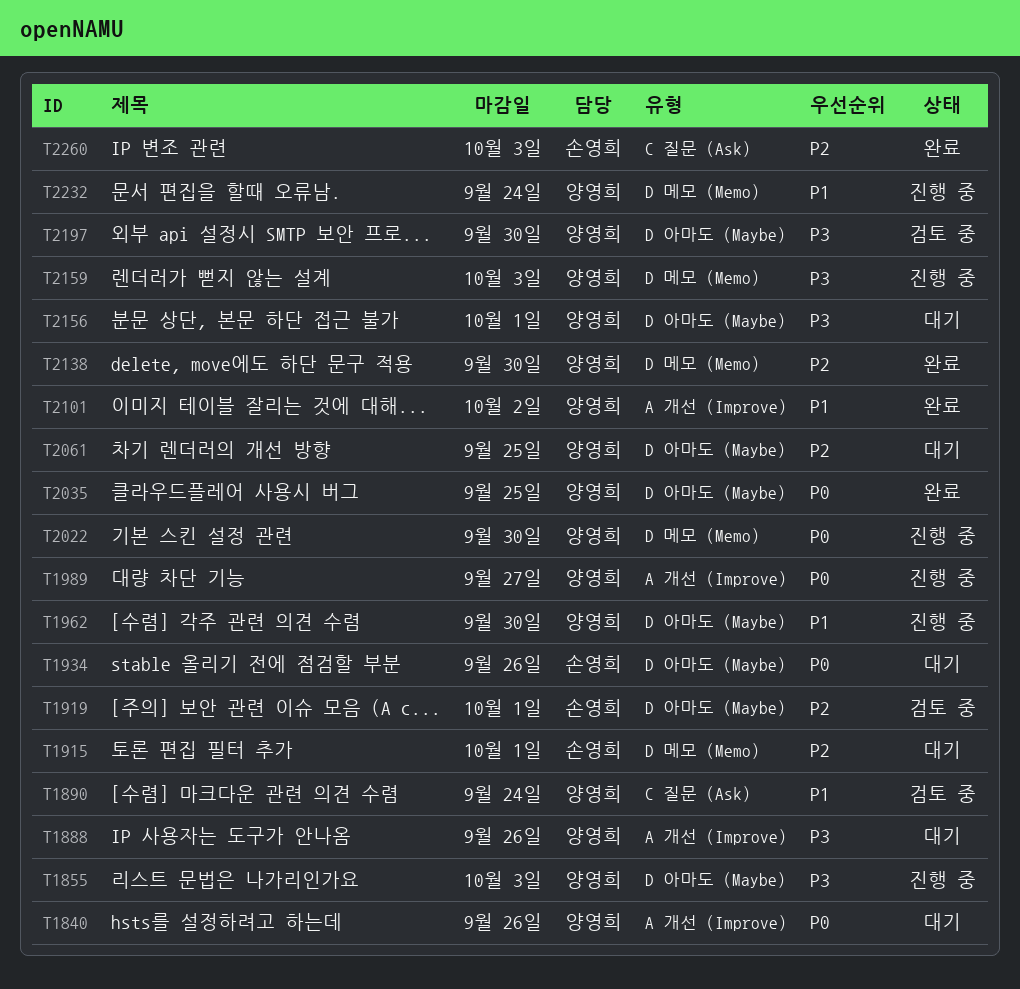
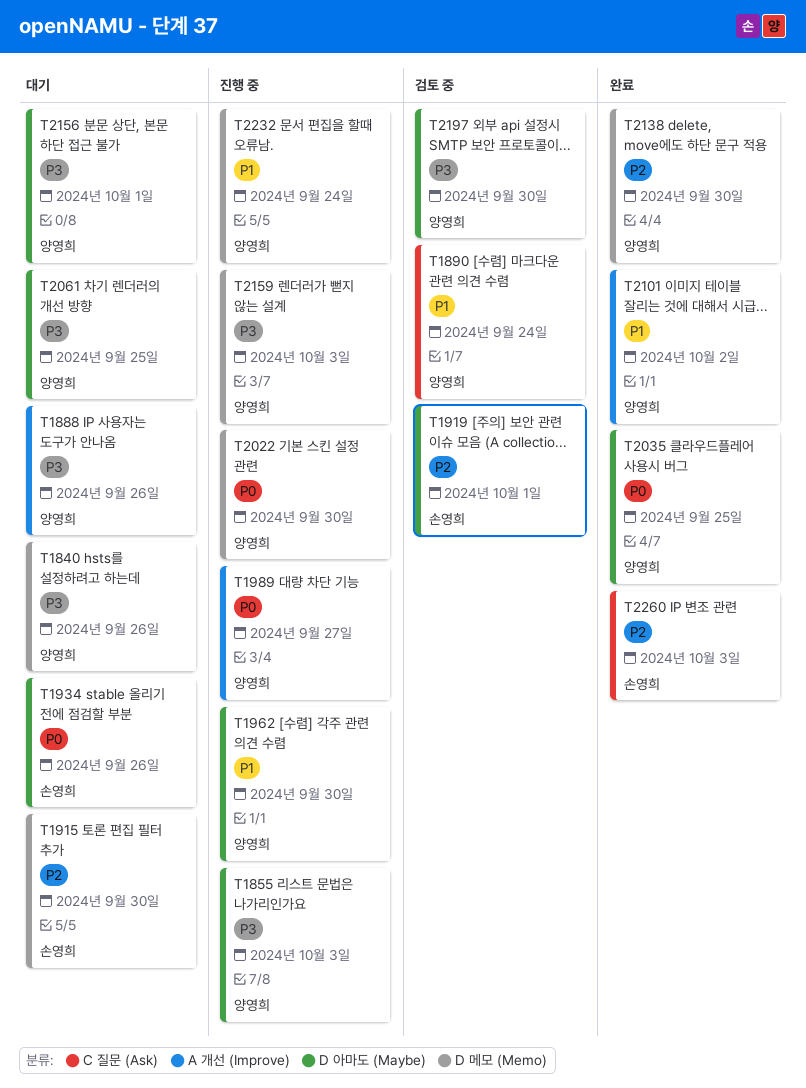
T1840, priority: P0 -> P3
T1840, label: A 개선 (Improve) -> D 메모 (Memo)
T1915, due: Oct 1 -> Sep 30
T2061, priority: P2 -> P3

